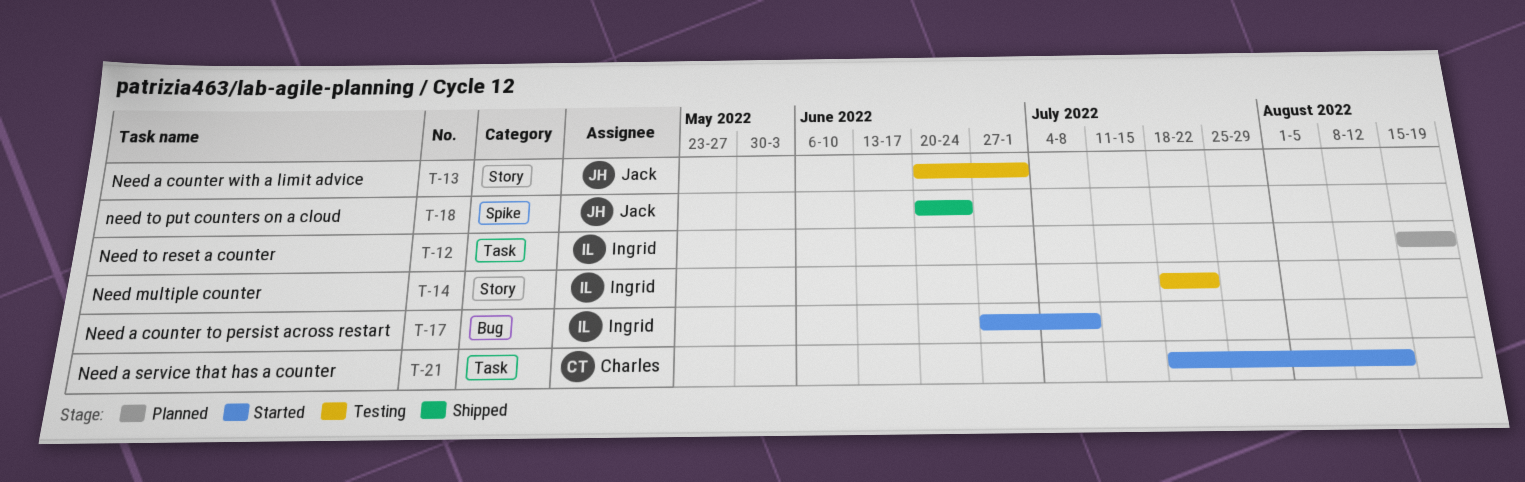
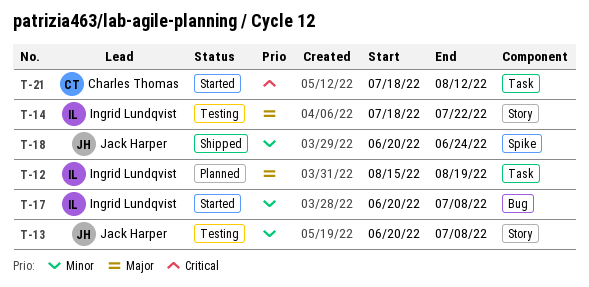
T-13, due: Jul 1 -> Jul 8
T-17, start: Jun 27 -> Jun 20

